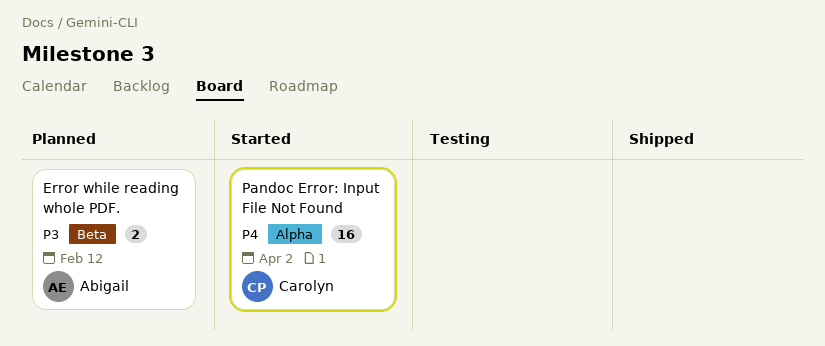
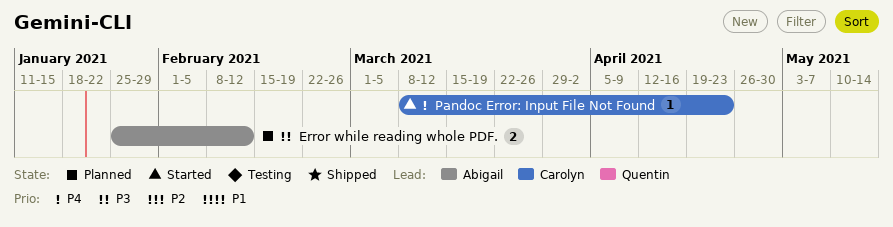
Pandoc Error: Input File Not Found, estimate: 16 -> 1
Pandoc Error: Input File Not Found, due: Apr 2 -> Apr 23

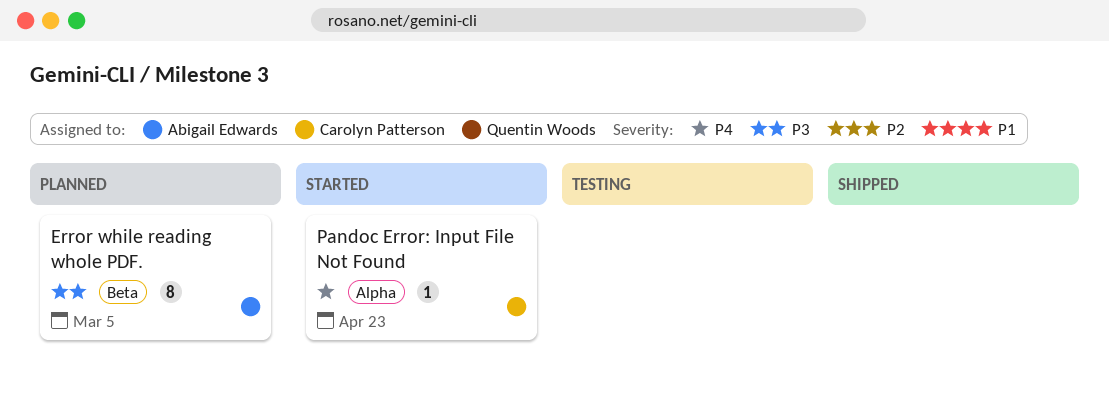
Error while reading whole PDF., estimate: 2 -> 8
Error while reading whole PDF., due: Feb 12 -> Mar 5

